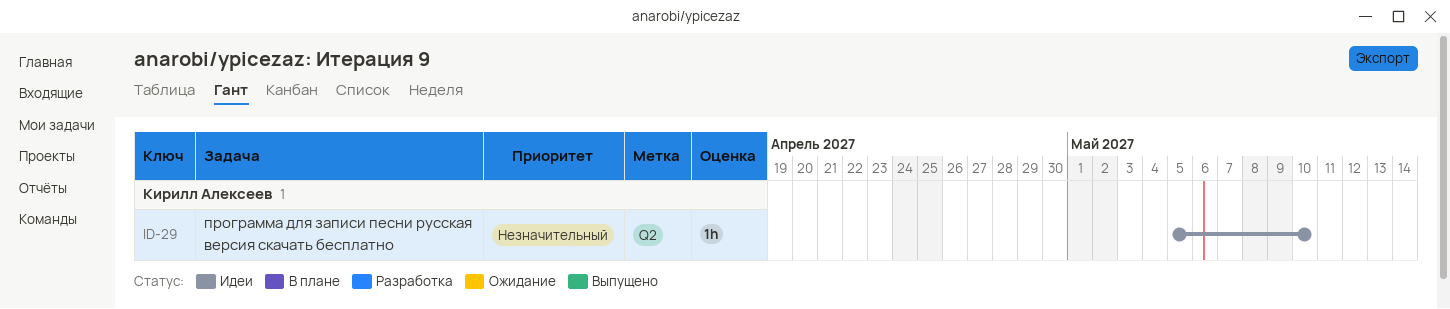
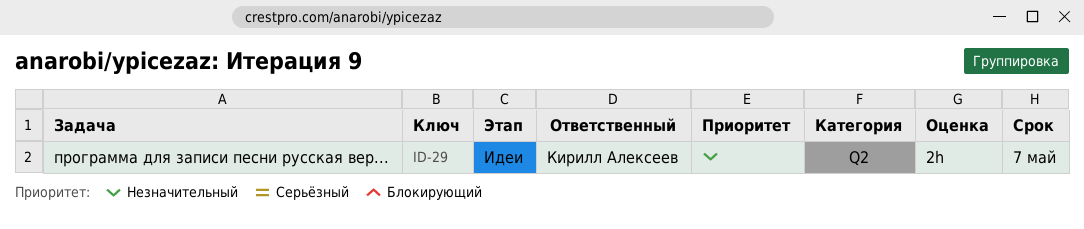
ID-29, estimate: 1h -> 2h
ID-29, due: May 10 -> May 7

